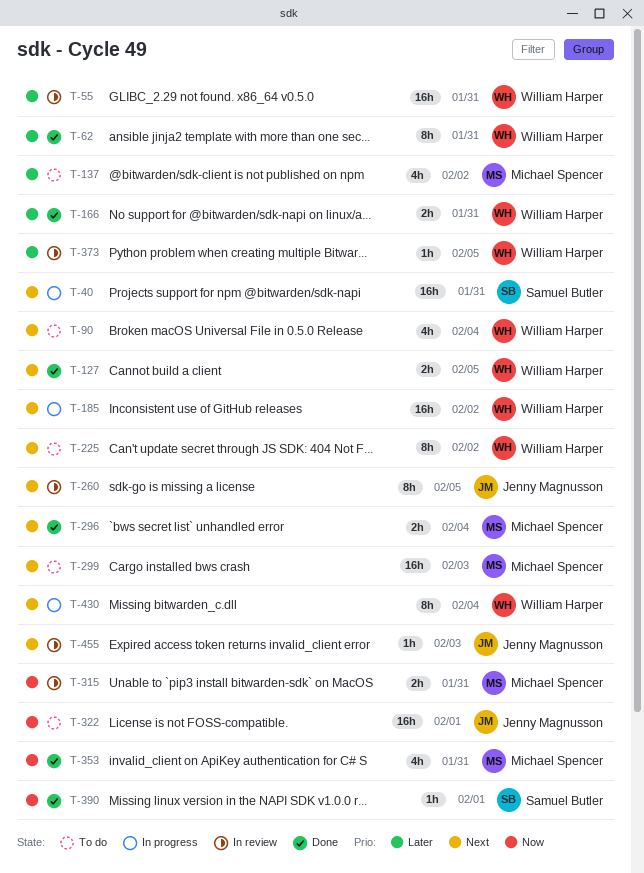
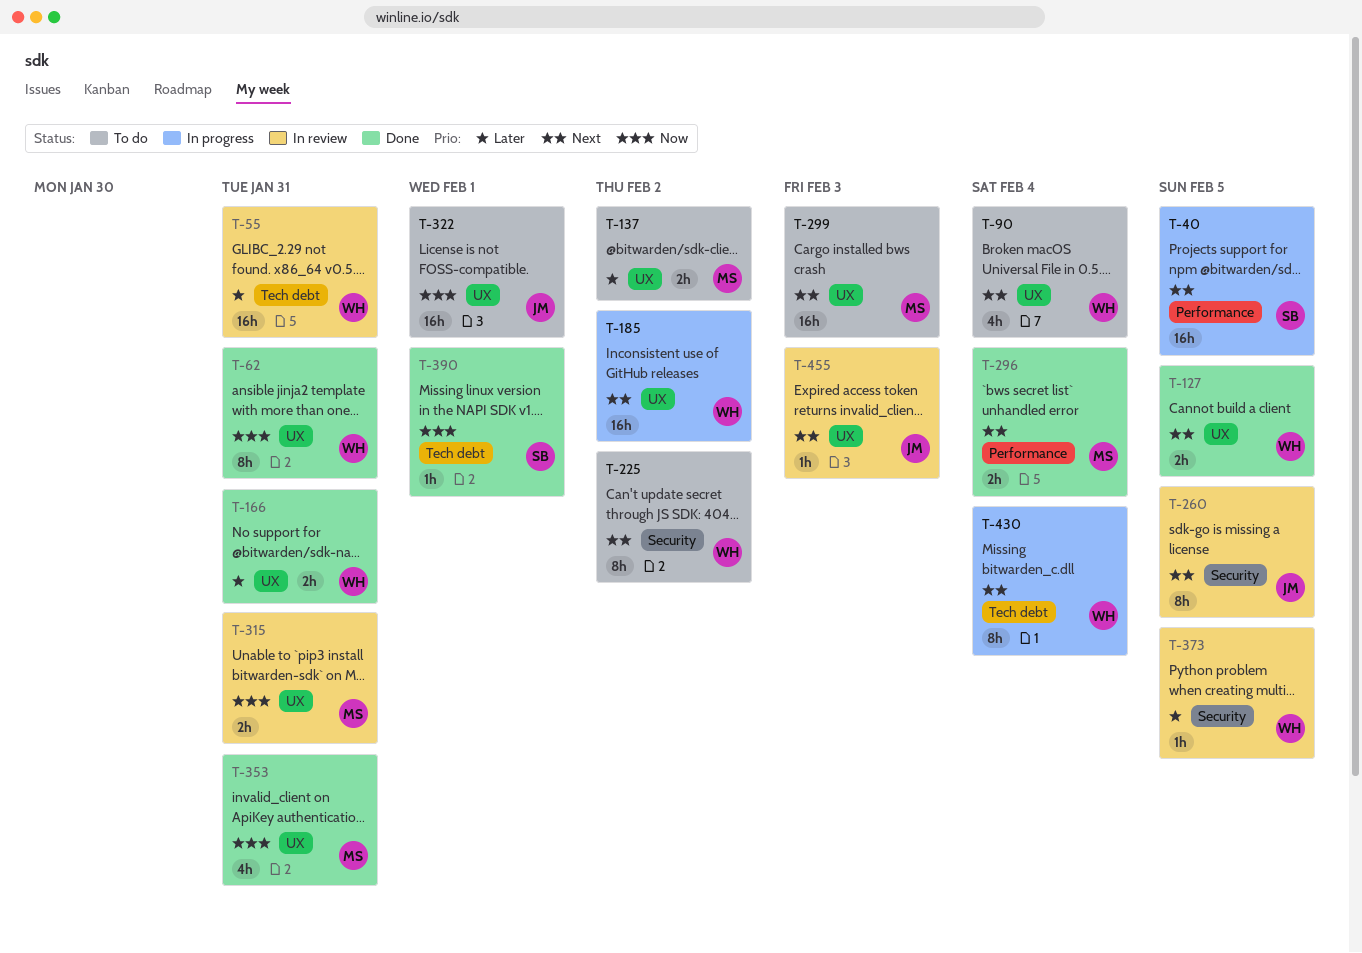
T-40, due: Jan 31 -> Feb 5
T-62, priority: Later -> Now
T-137, estimate: 4h -> 2h

